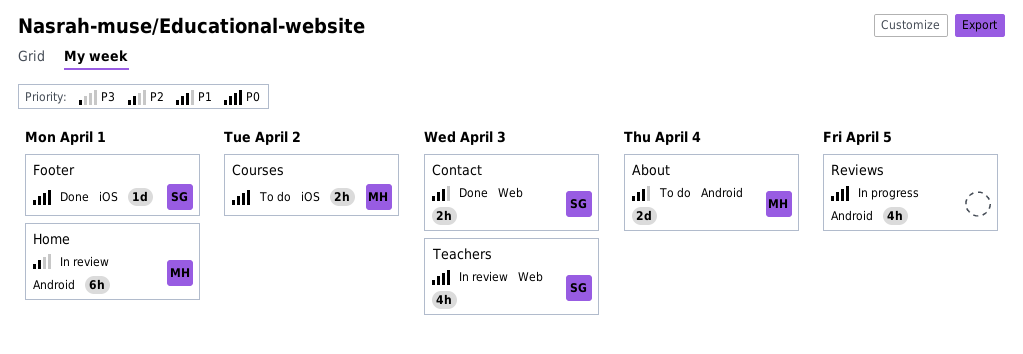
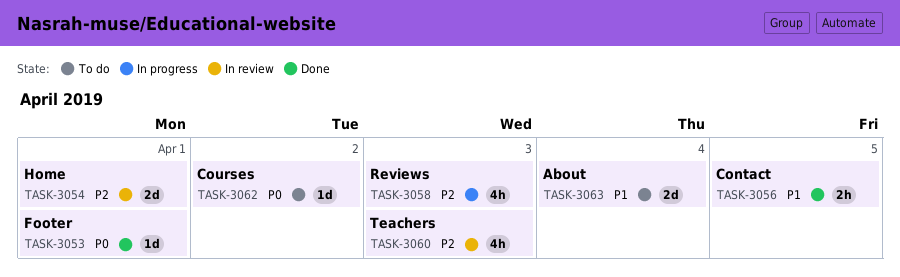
Contact, due: Apr 3 -> Apr 5
Courses, estimate: 2h -> 1d
Home, estimate: 6h -> 2d
Reviews, priority: P0 -> P2
Reviews, due: Apr 5 -> Apr 3
Teachers, priority: P0 -> P2

